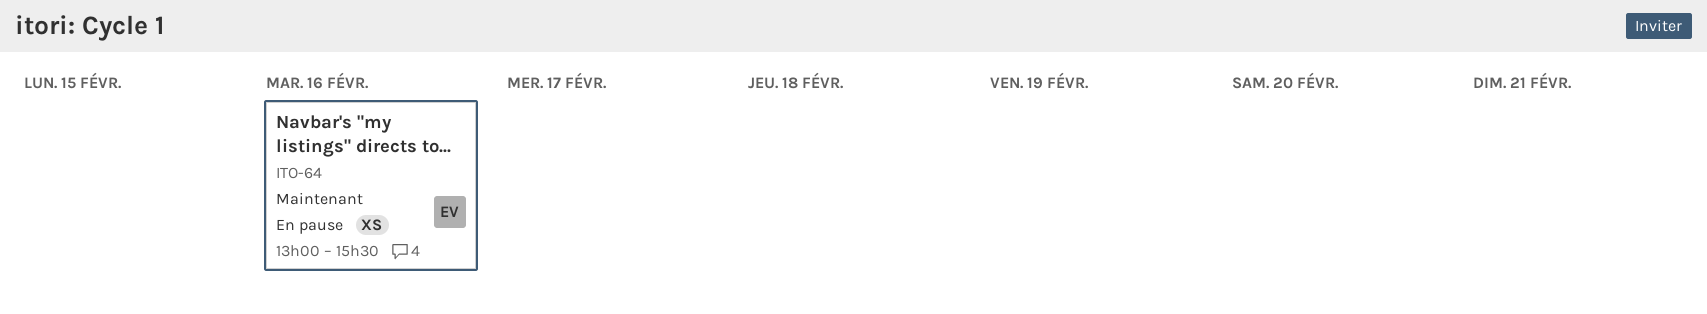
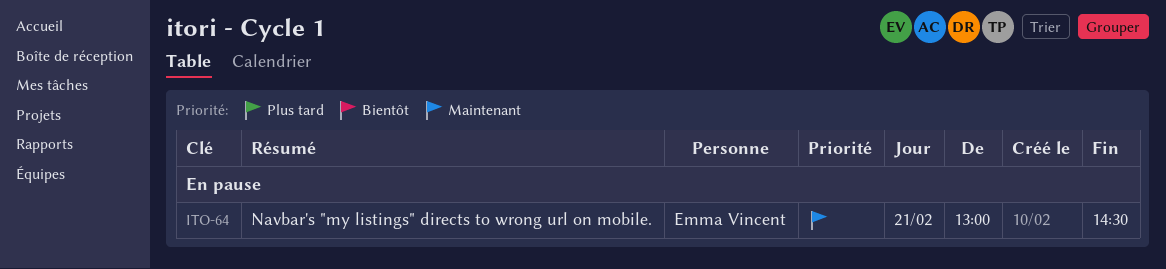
ITO-64, day: Feb 16 -> Feb 21
ITO-64, ends: 15:30 -> 14:30

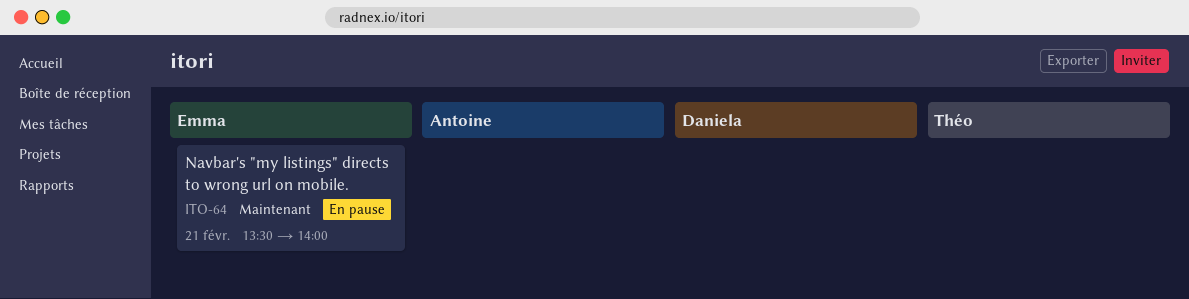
ITO-64, begins: 13:00 -> 13:30
ITO-64, ends: 14:30 -> 14:00

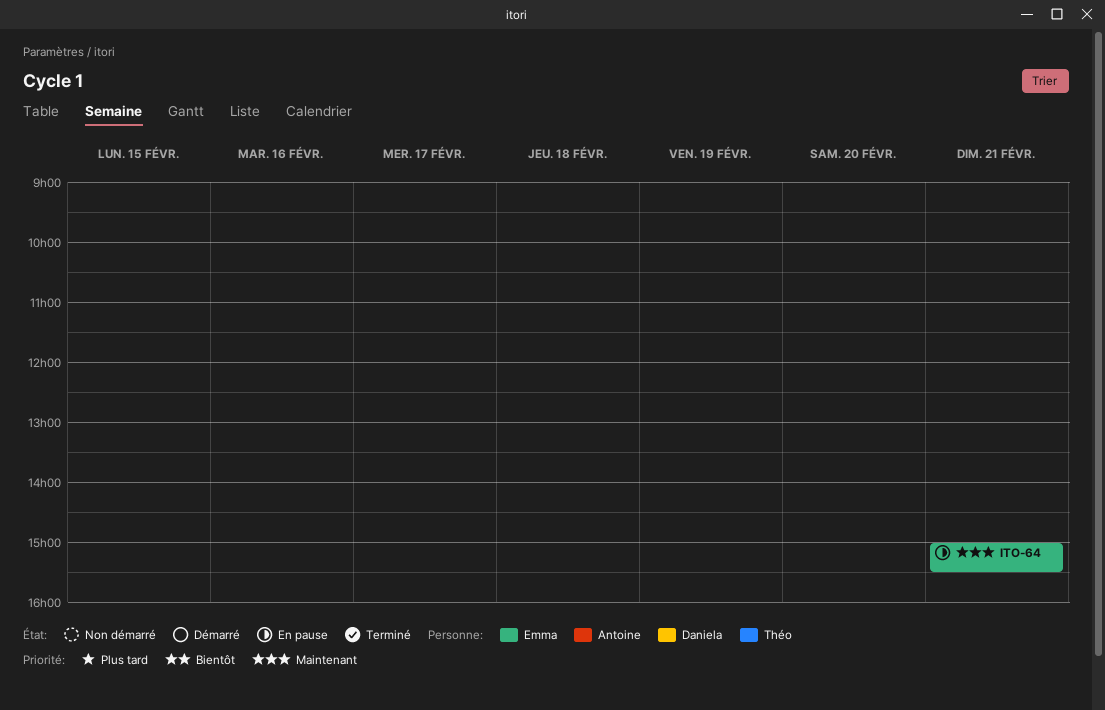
ITO-64, begins: 13:30 -> 15:00
ITO-64, ends: 14:00 -> 15:30

